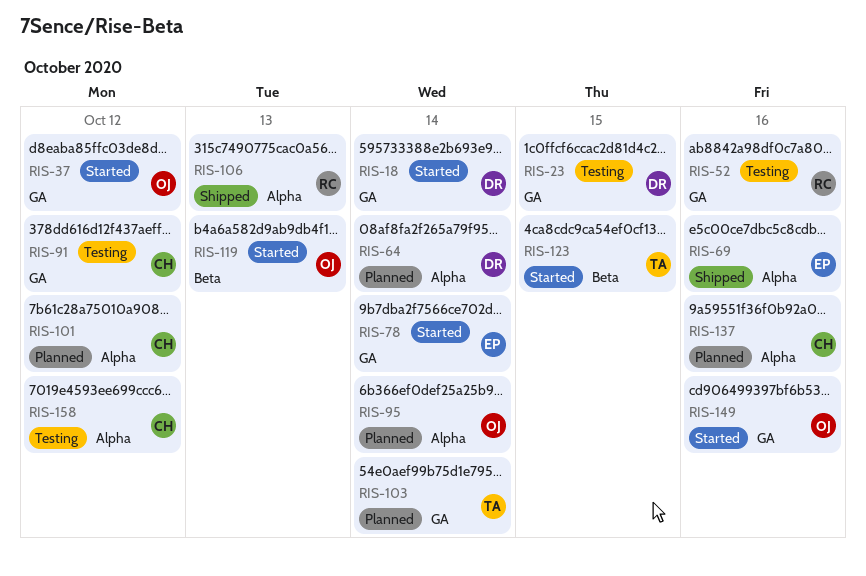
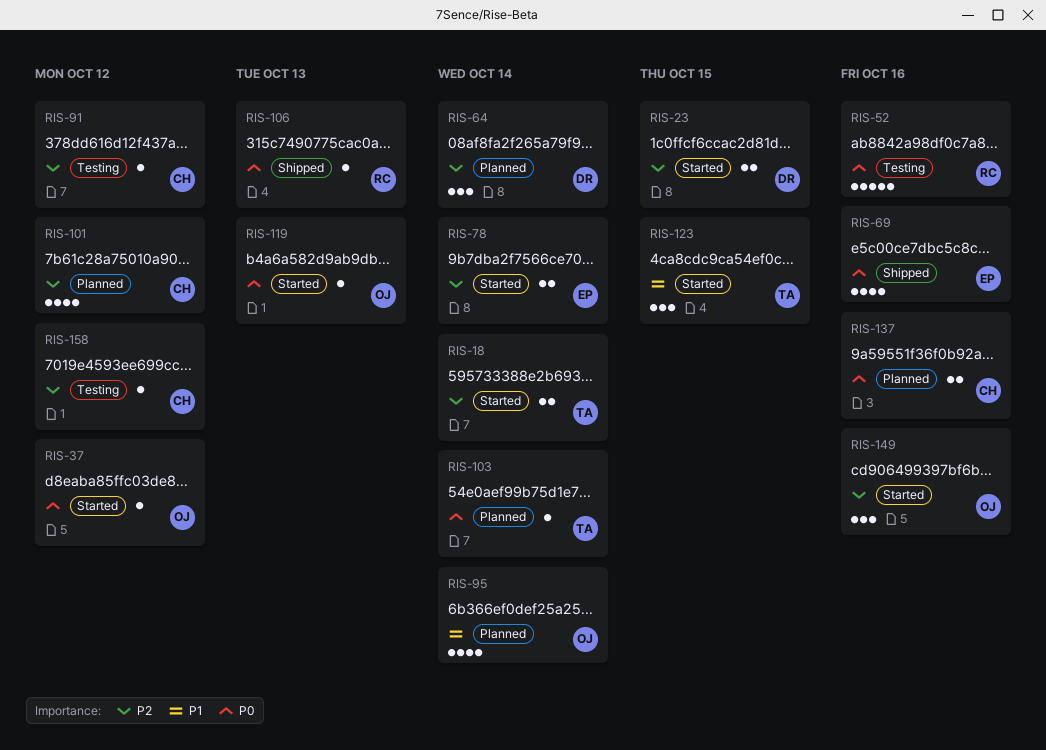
RIS-18, owner: DR -> TA
RIS-23, status: Testing -> Started

